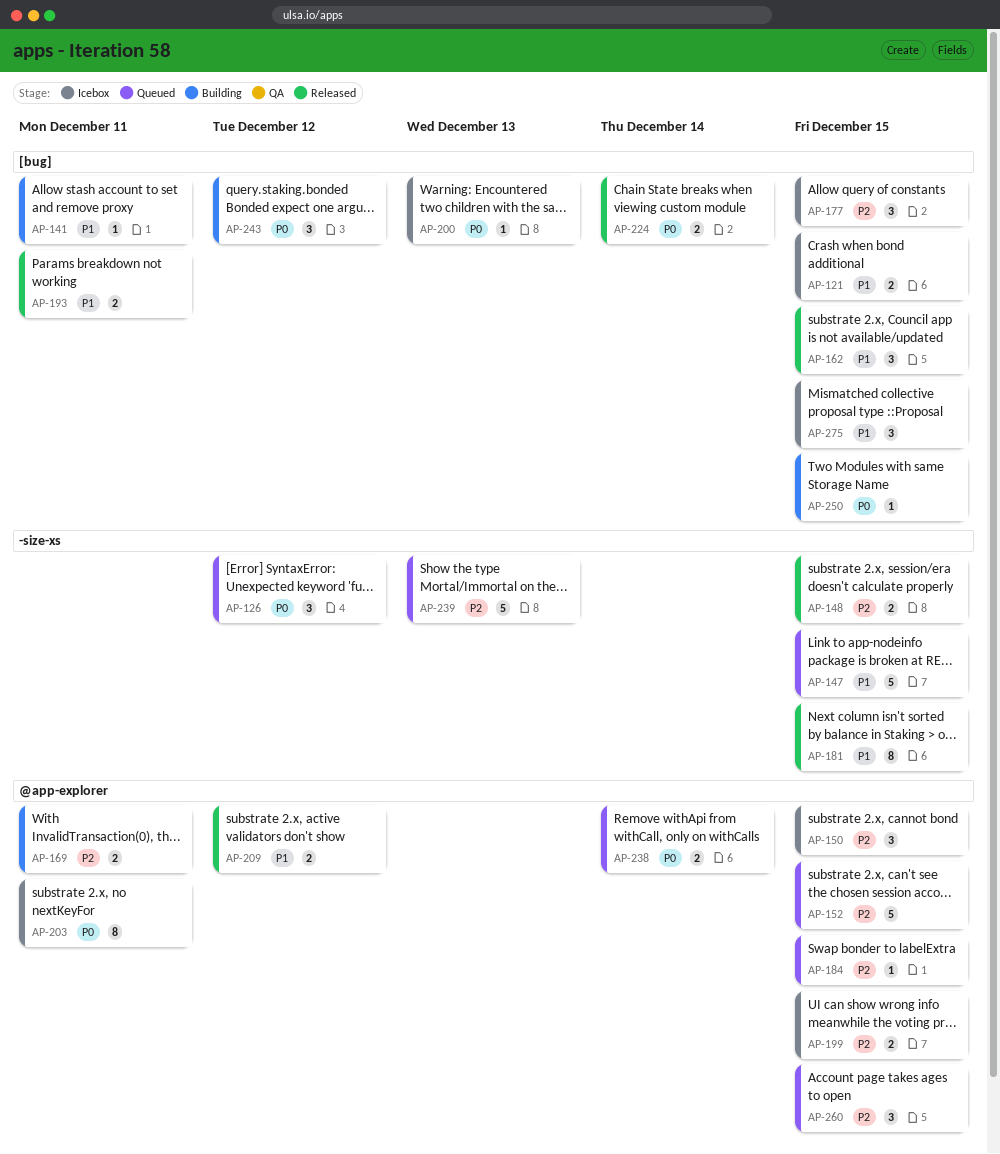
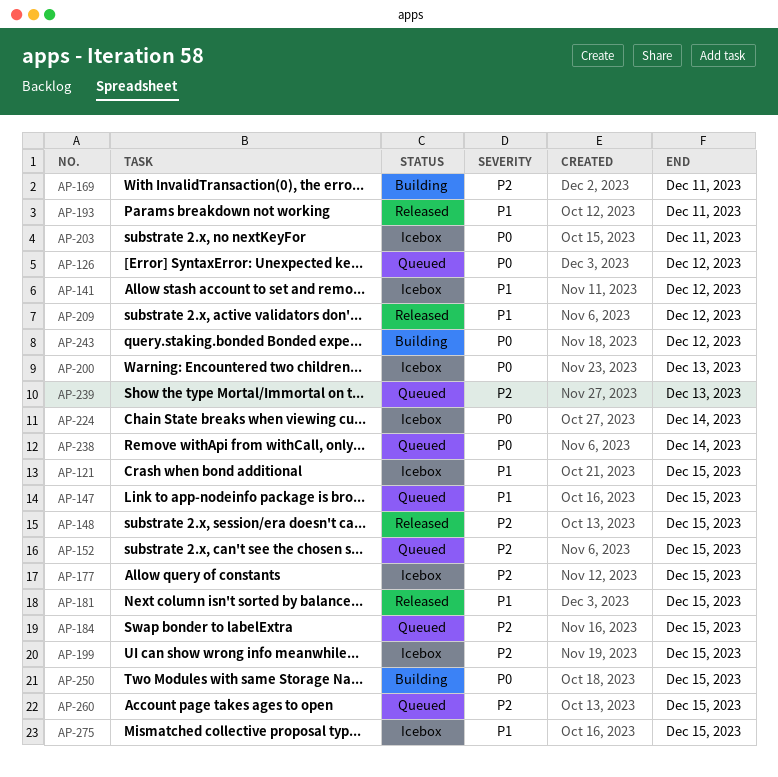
AP-141, status: Building -> Icebox
AP-141, due: Dec 11 -> Dec 12
AP-150: present -> none
AP-162: present -> none
AP-224, status: Released -> Icebox

